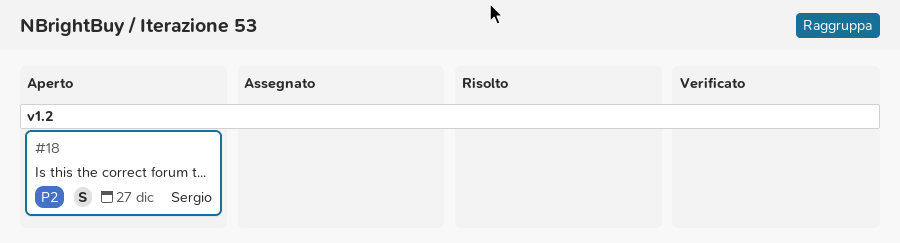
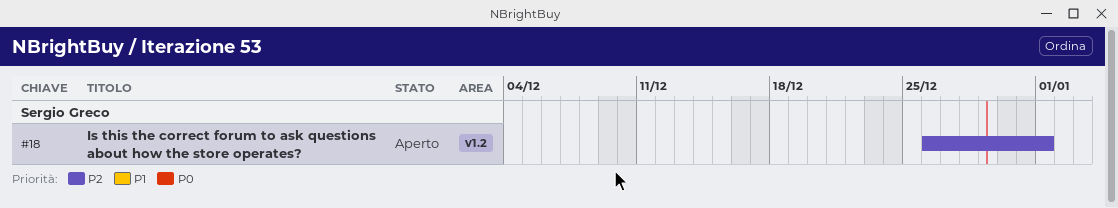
#18, due: Dec 27 -> Jan 1

